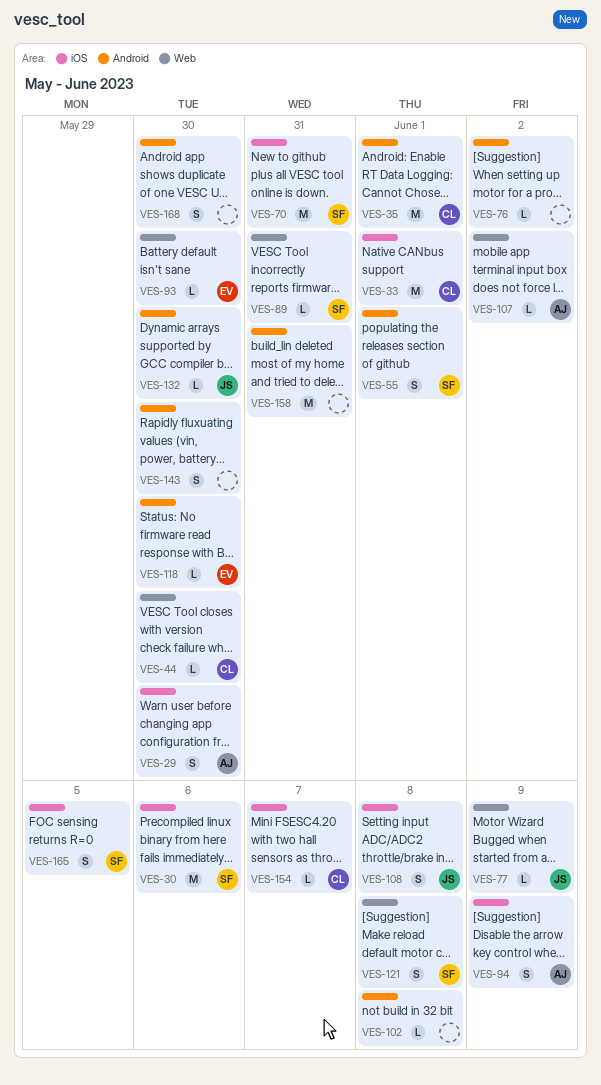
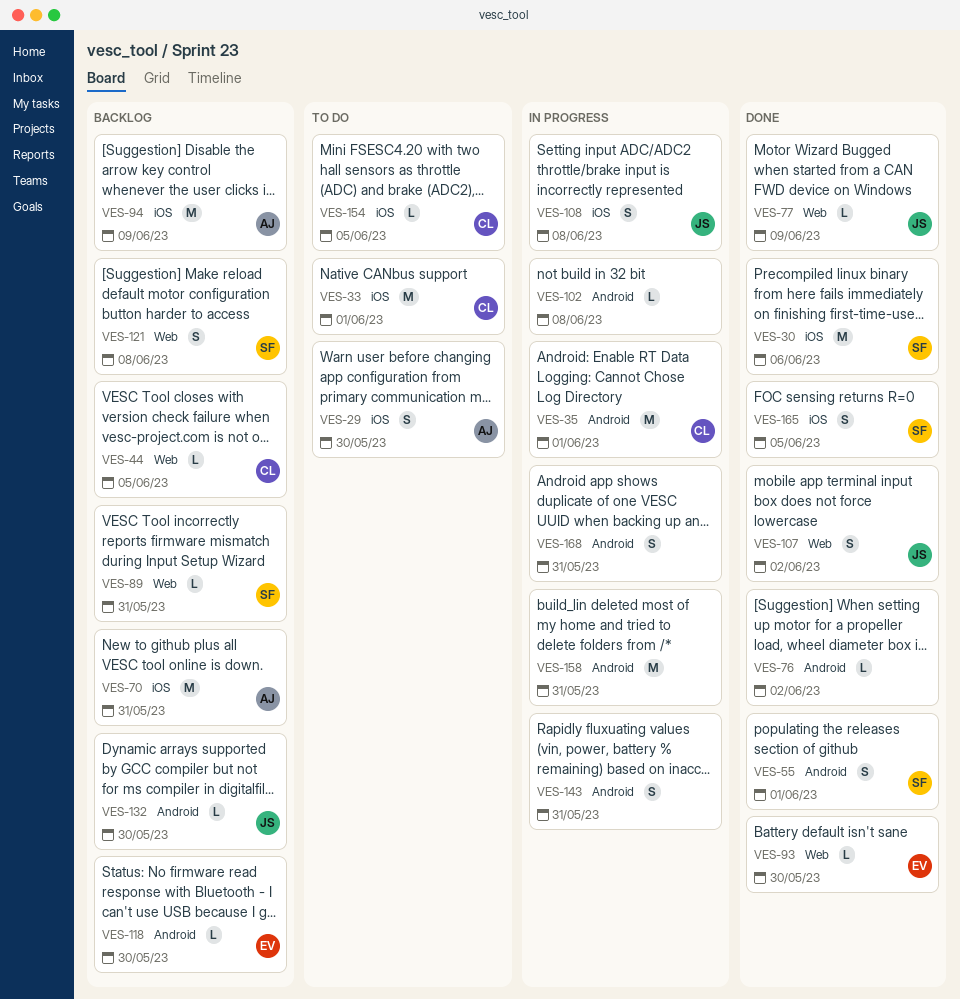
VES-44, due: May 30 -> Jun 5
VES-70, owner: SF -> AJ
VES-94, estimate: S -> M
VES-107, owner: AJ -> JS
VES-107, estimate: L -> S
VES-143, due: May 30 -> May 31
VES-154, due: Jun 7 -> Jun 5
VES-168, due: May 30 -> May 31

